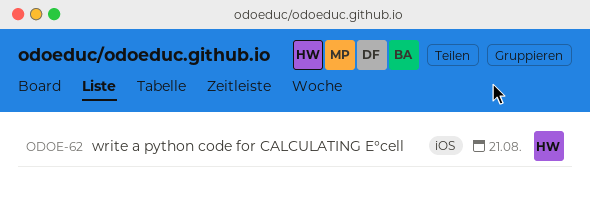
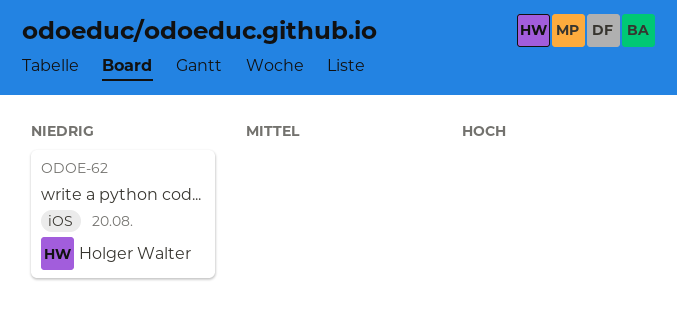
ODOE-62, due: Aug 21 -> Aug 20

